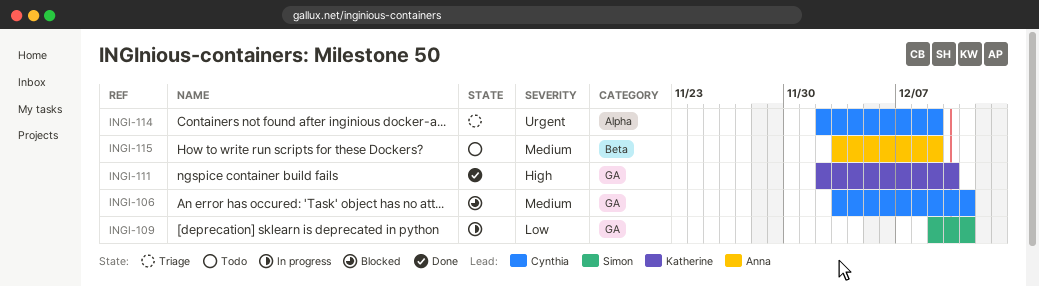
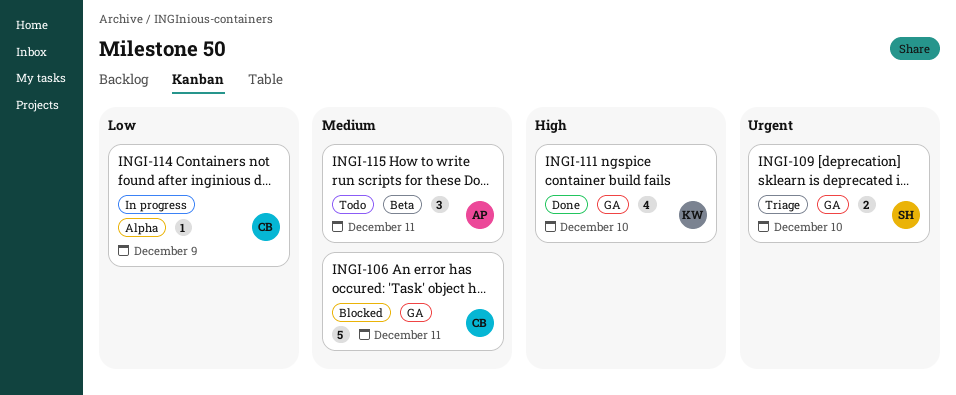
INGI-109, status: In progress -> Triage
INGI-109, priority: Low -> Urgent
INGI-109, due: Dec 11 -> Dec 10
INGI-114, status: Triage -> In progress
INGI-114, priority: Urgent -> Low
INGI-115, due: Dec 9 -> Dec 11

